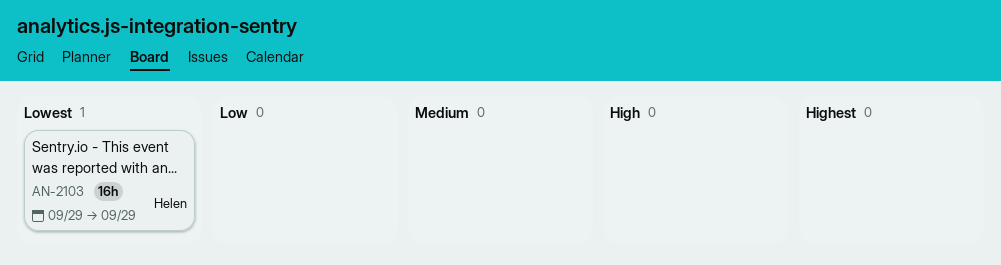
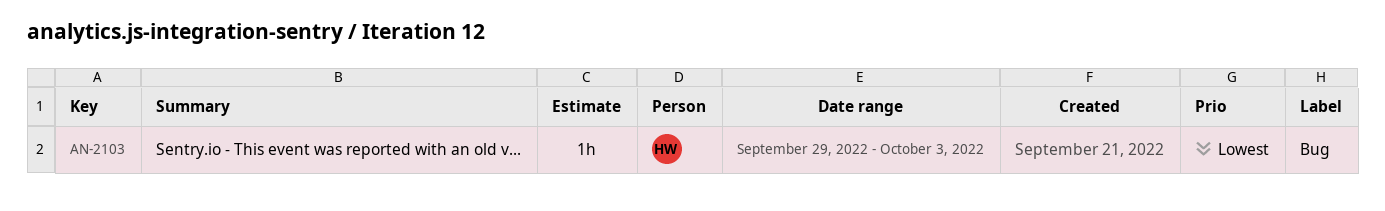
AN-2103, estimate: 16h -> 1h
AN-2103, due: Sep 29 -> Oct 3

